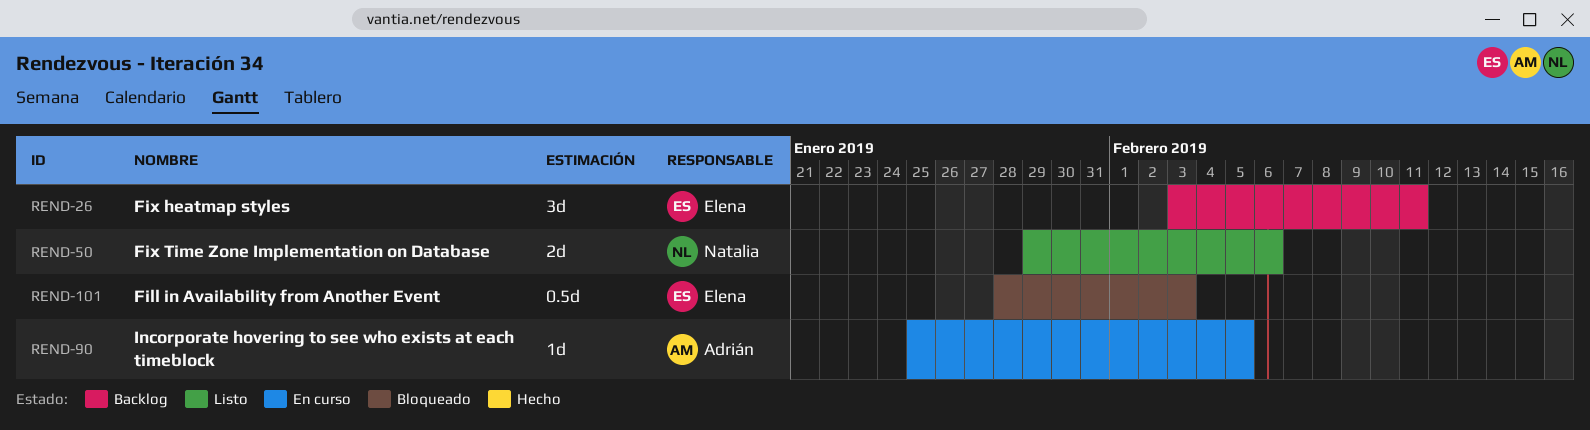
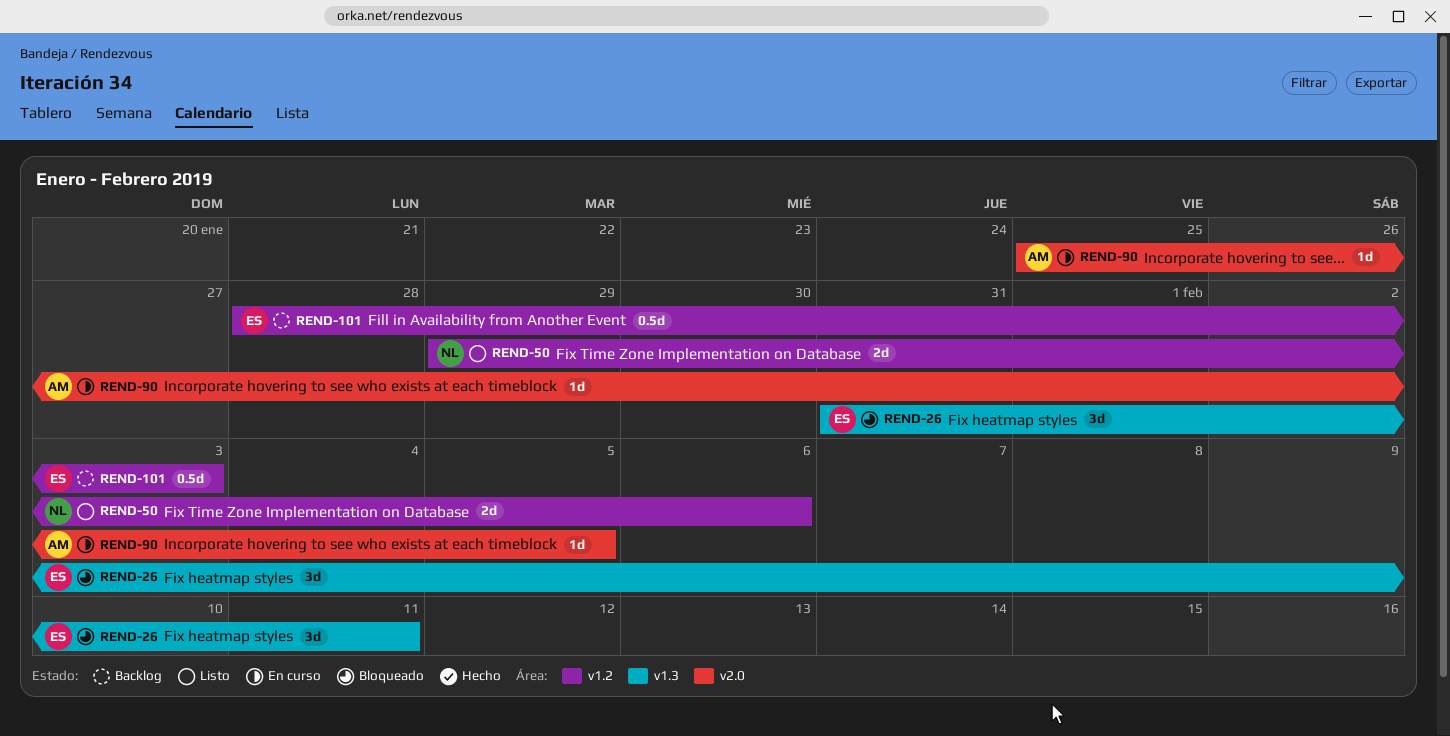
REND-26, status: Backlog -> Bloqueado
REND-26, start: Feb 3 -> Jan 31
REND-101, status: Bloqueado -> Backlog

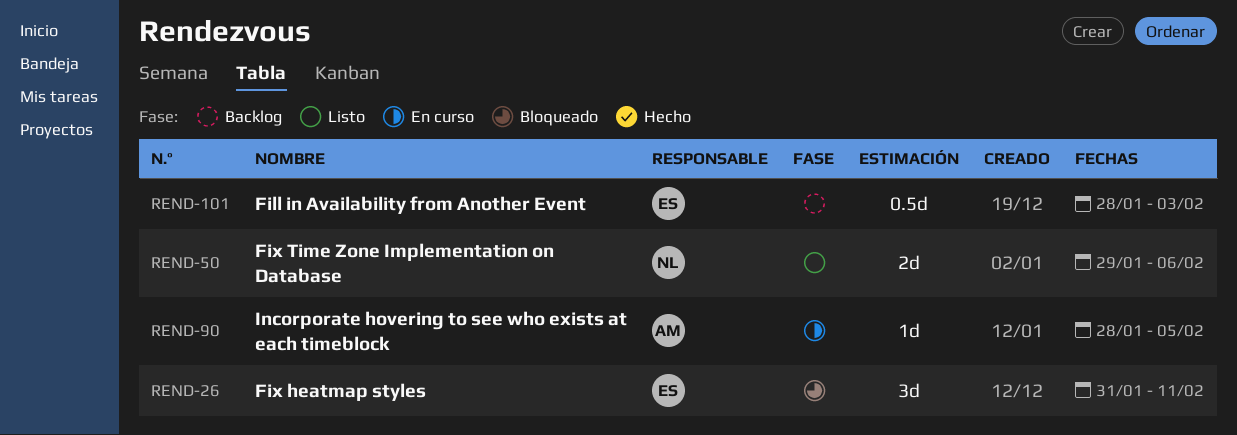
REND-90, start: Jan 25 -> Jan 28

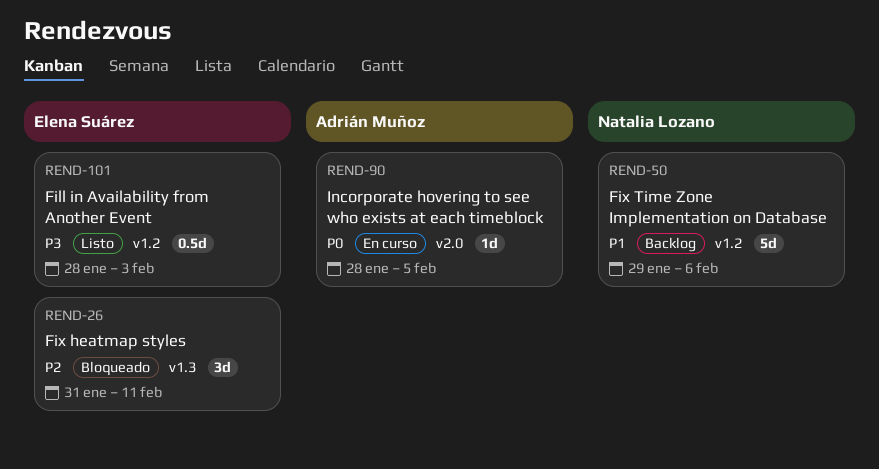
REND-50, status: Listo -> Backlog
REND-50, estimate: 2d -> 5d
REND-101, status: Backlog -> Listo

